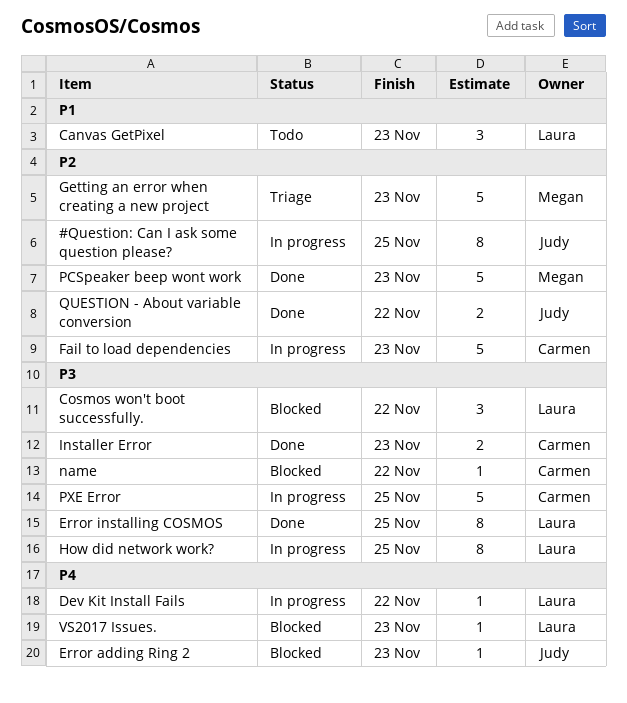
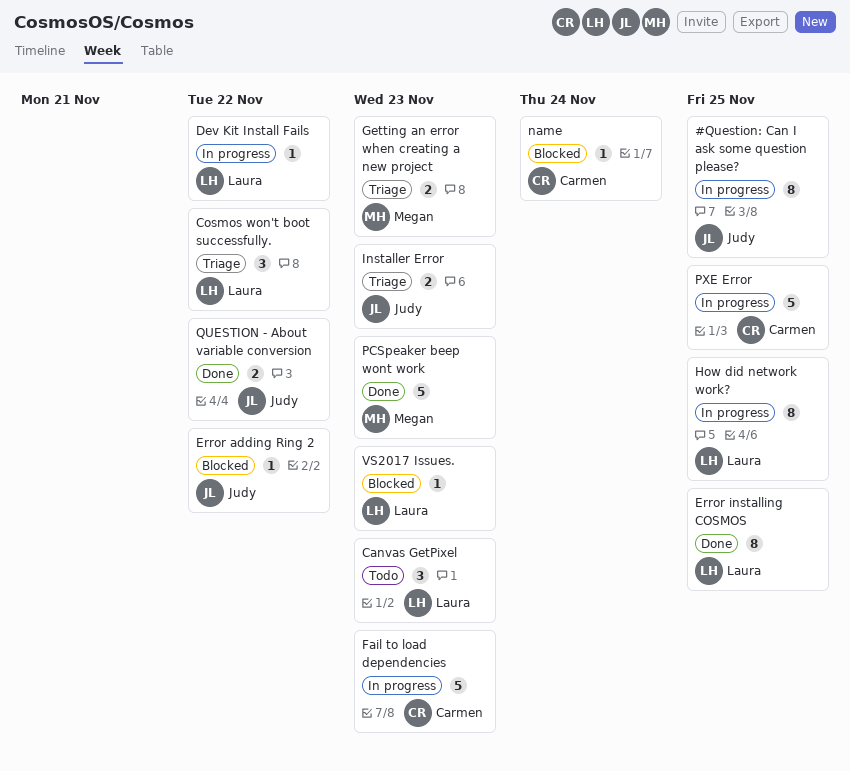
Cosmos won't boot successfully., status: Blocked -> Triage
Error adding Ring 2, due: Nov 23 -> Nov 22
Getting an error when creating a new project, estimate: 5 -> 2
Installer Error, status: Done -> Triage
Installer Error, owner: Carmen -> Judy
name, due: Nov 22 -> Nov 24

